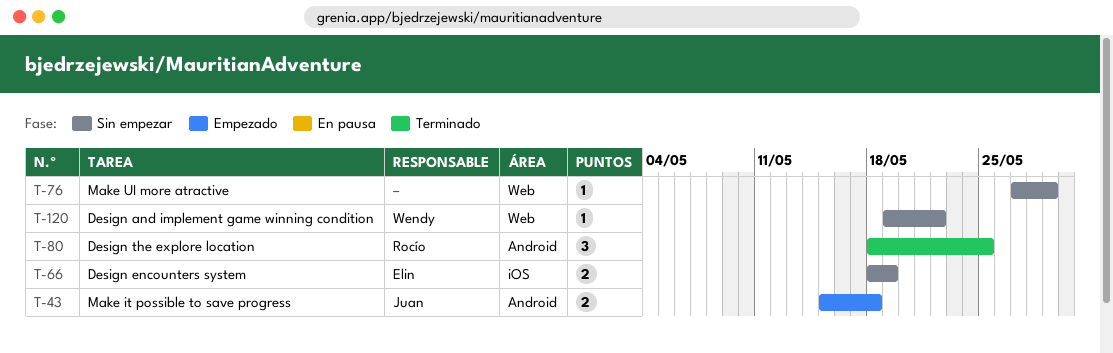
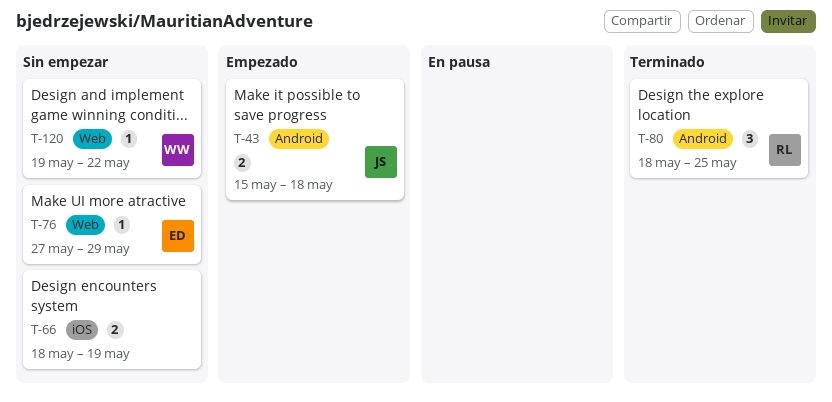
T-66, owner: Elin -> none
T-76, owner: none -> Elin

